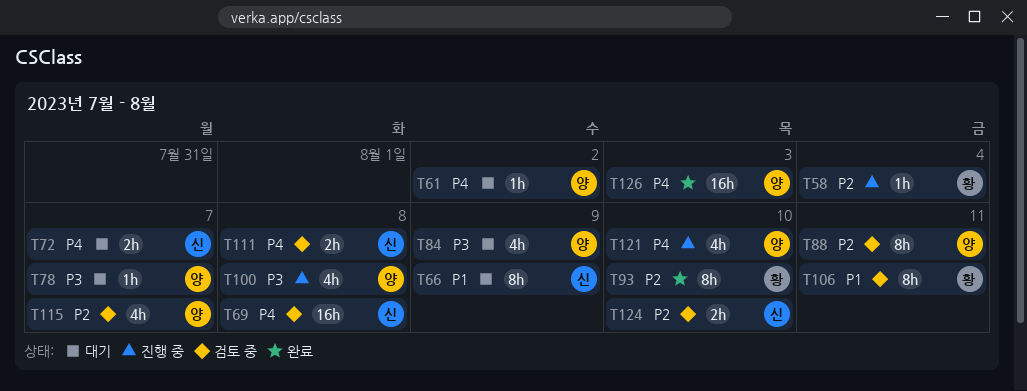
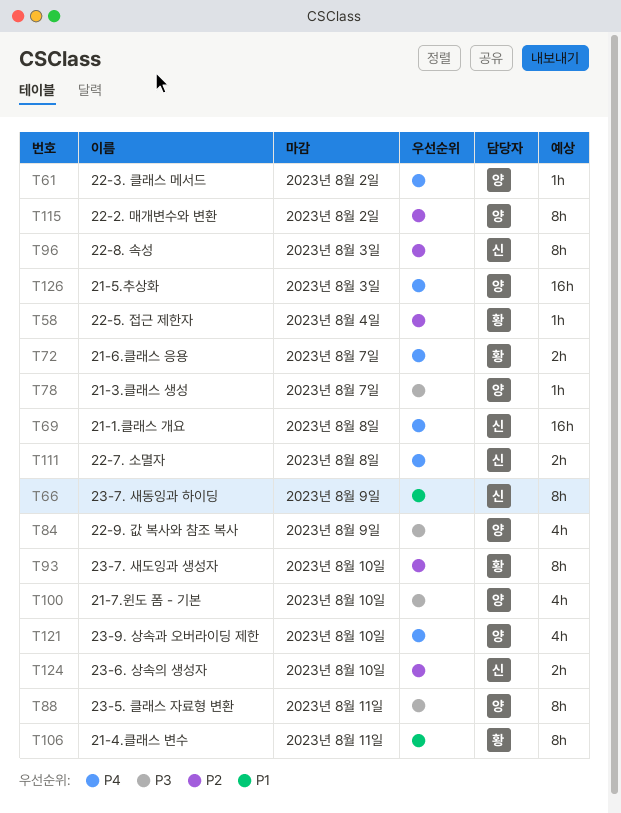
T72, owner: 신 -> 황
T88, priority: P2 -> P3
T96: none -> present
T100, due: Aug 8 -> Aug 10
T115, estimate: 4h -> 8h
T115, due: Aug 7 -> Aug 2

